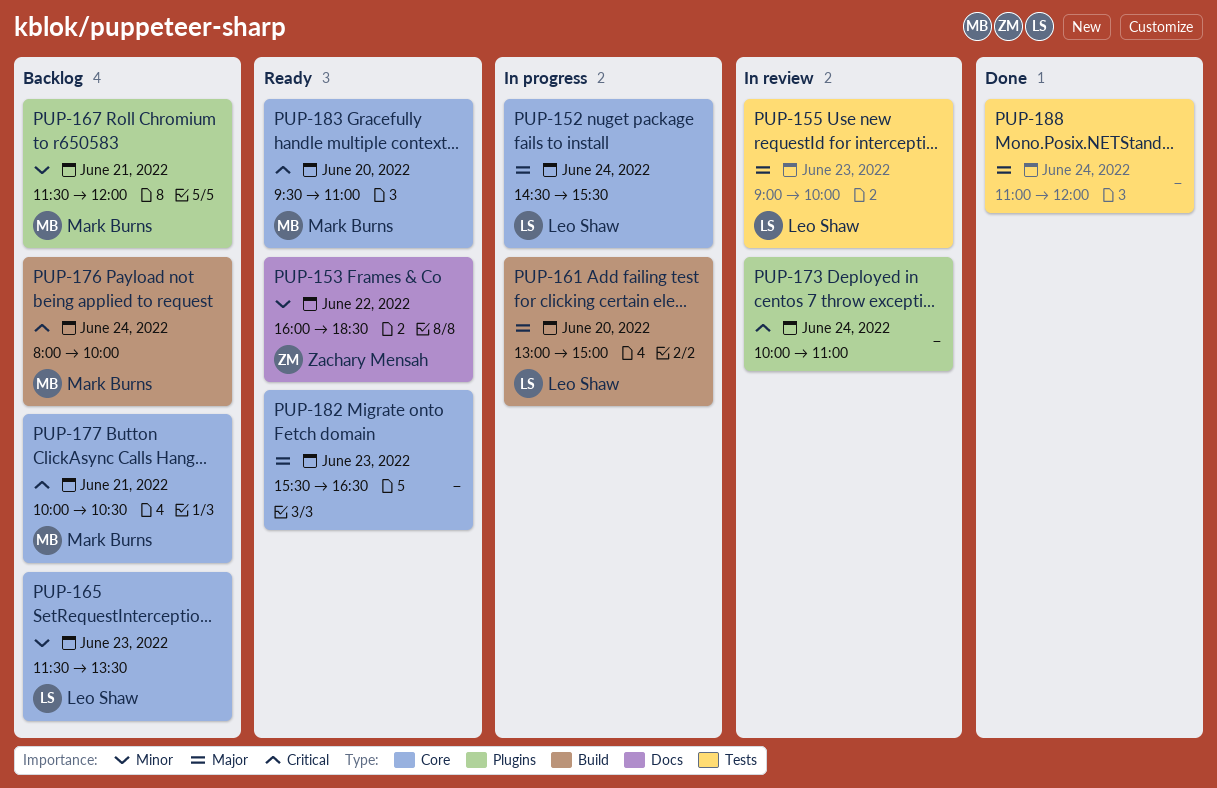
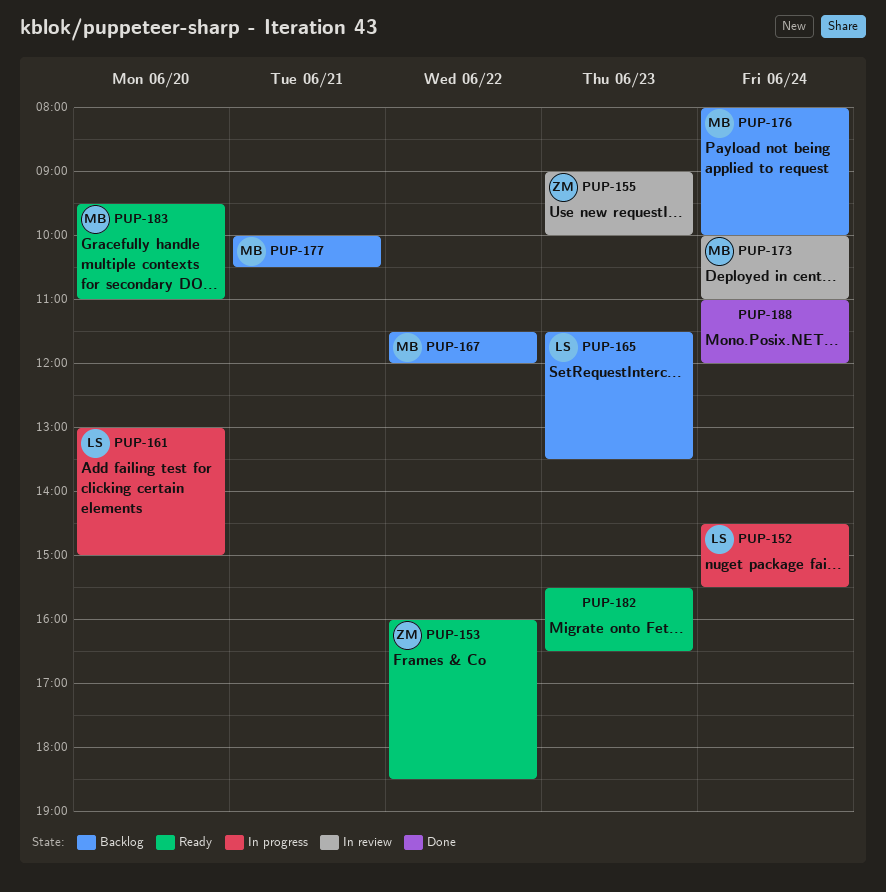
PUP-155, owner: Leo Shaw -> Zachary Mensah
PUP-167, day: Jun 21 -> Jun 22
PUP-173, owner: none -> Mark Burns

